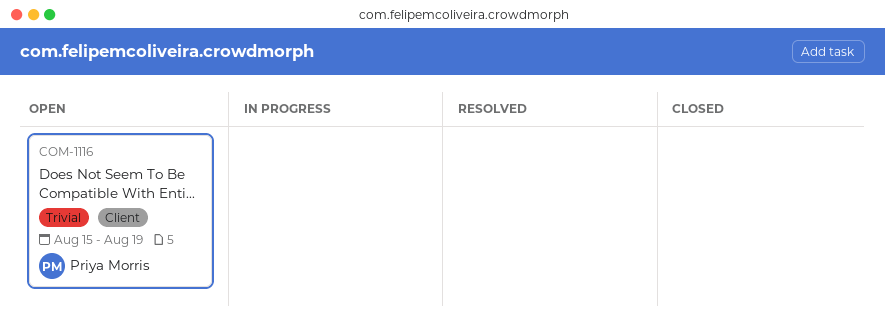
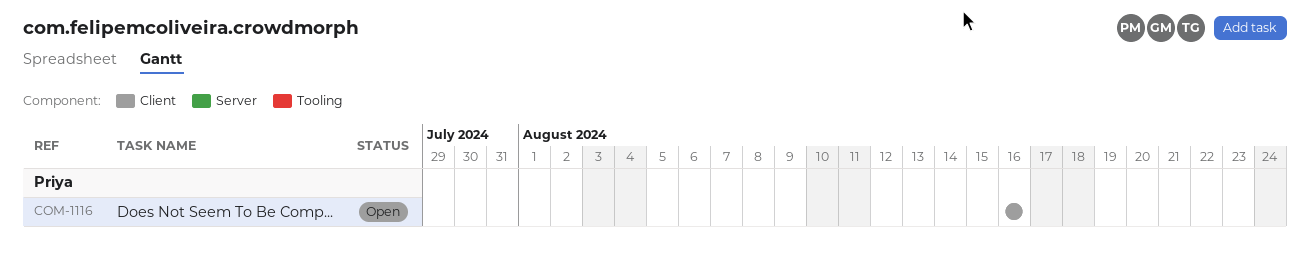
COM-1116, start: Aug 15 -> Aug 16
COM-1116, due: Aug 19 -> Aug 16

